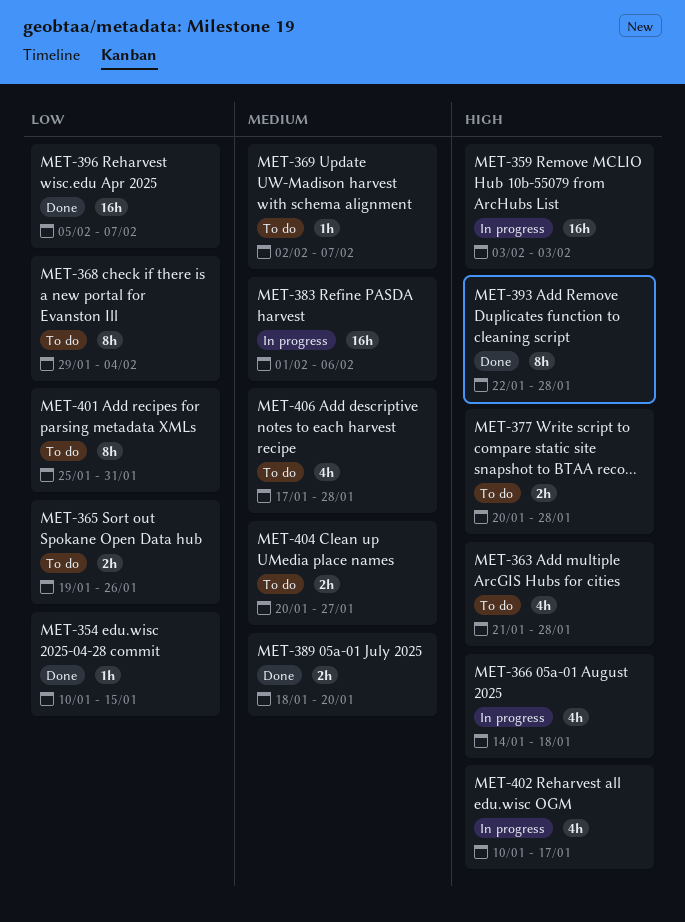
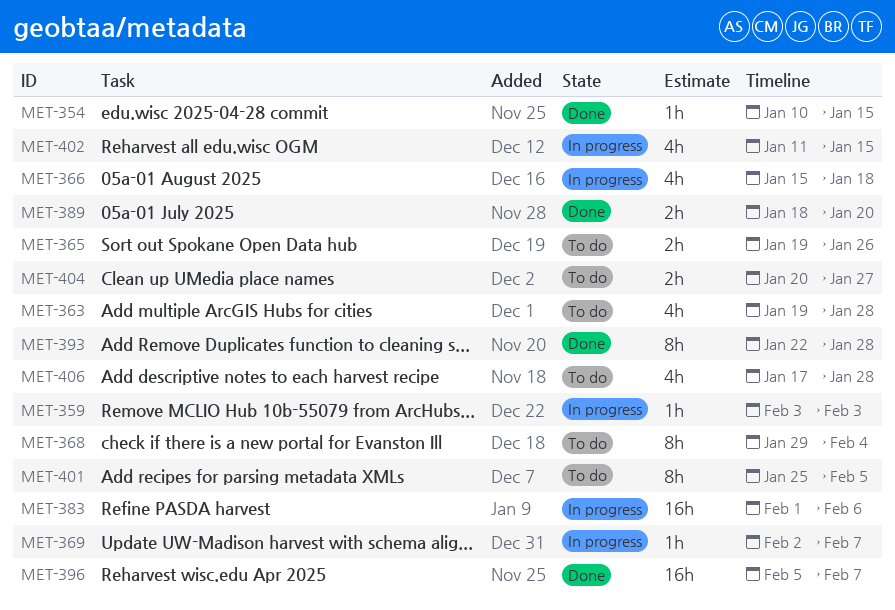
MET-359, estimate: 16h -> 1h
MET-363, start: Jan 21 -> Jan 19
MET-366, start: Jan 14 -> Jan 15
MET-369, status: To do -> In progress
MET-377: present -> none
MET-401, due: Jan 31 -> Feb 5
MET-402, start: Jan 10 -> Jan 11
MET-402, due: Jan 17 -> Jan 15

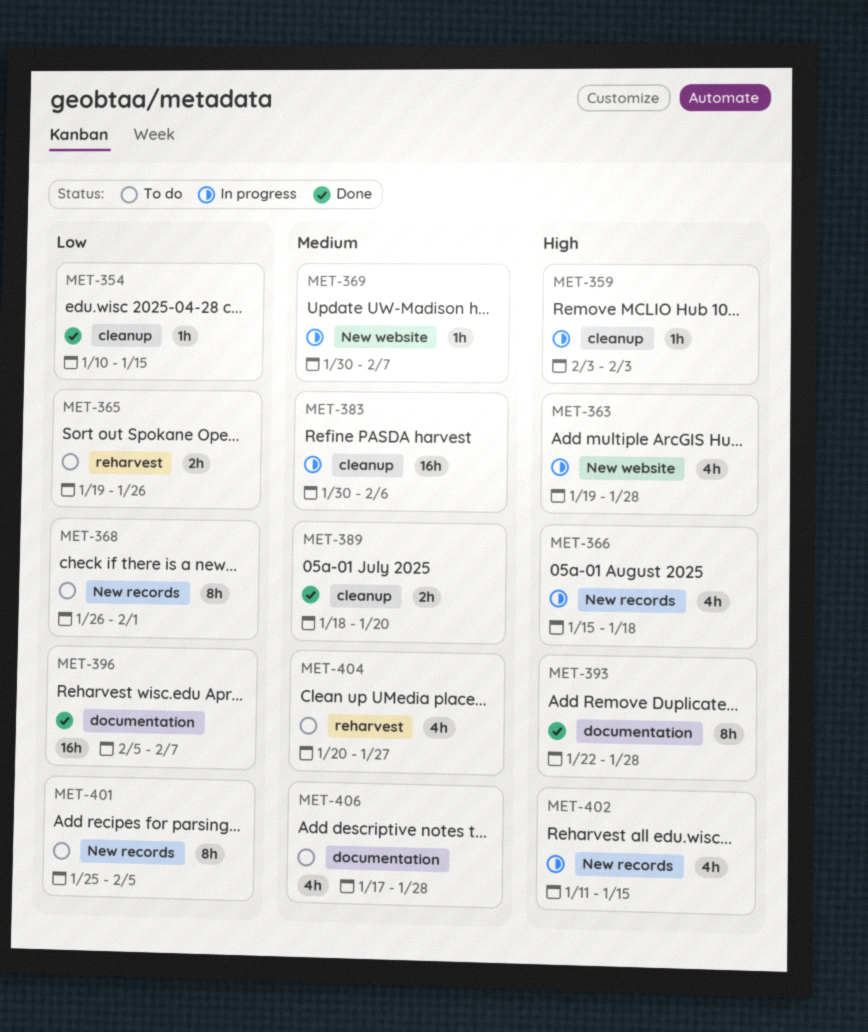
MET-363, status: To do -> In progress
MET-368, start: Jan 29 -> Jan 26
MET-368, due: Feb 4 -> Feb 1
MET-369, start: Feb 2 -> Jan 30
MET-383, start: Feb 1 -> Jan 30
MET-404, estimate: 2h -> 4h

